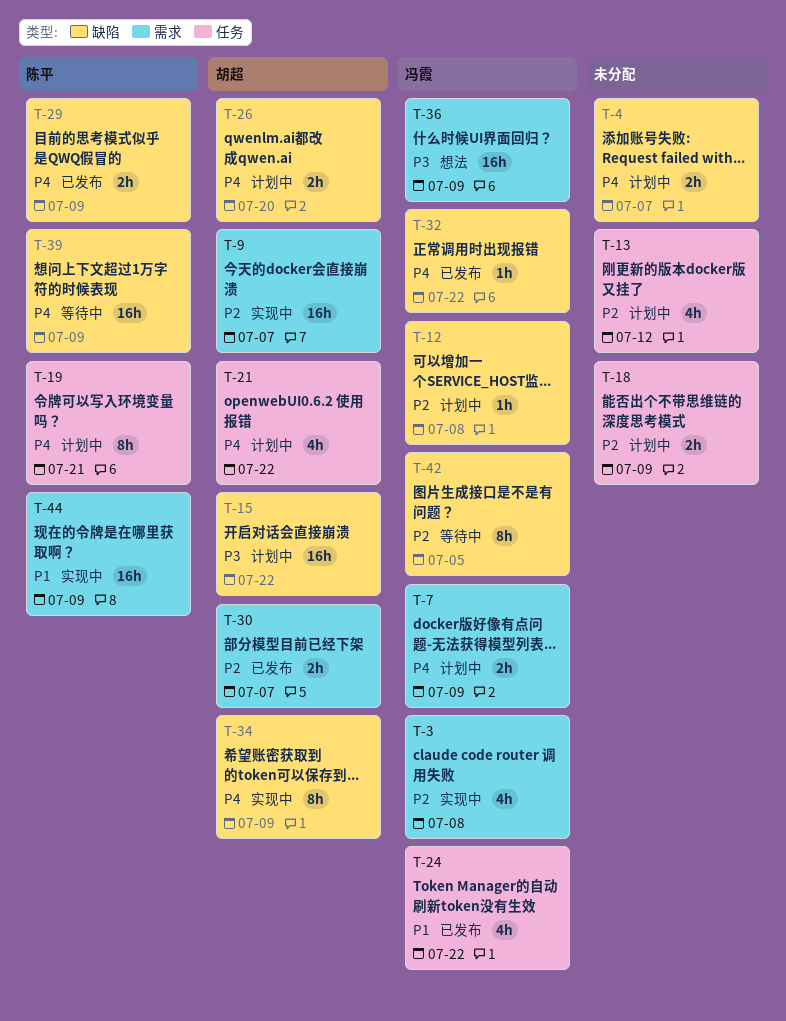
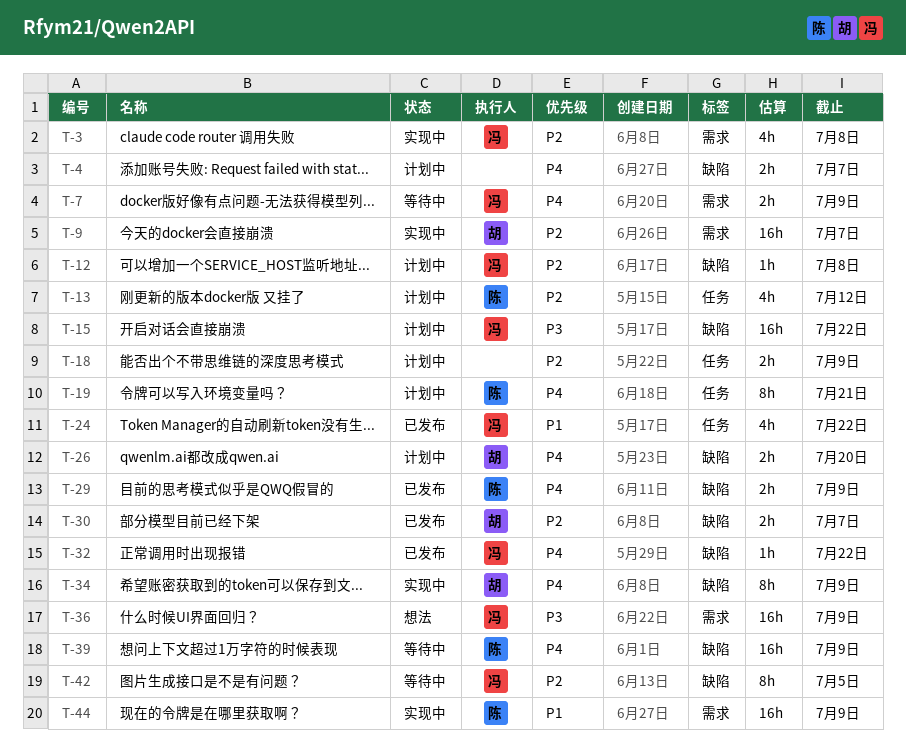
T-7, status: 计划中 -> 等待中
T-13, owner: none -> 陈平
T-15, owner: 胡超 -> 冯霞
T-21: present -> none
T-30, label: 需求 -> 缺陷

